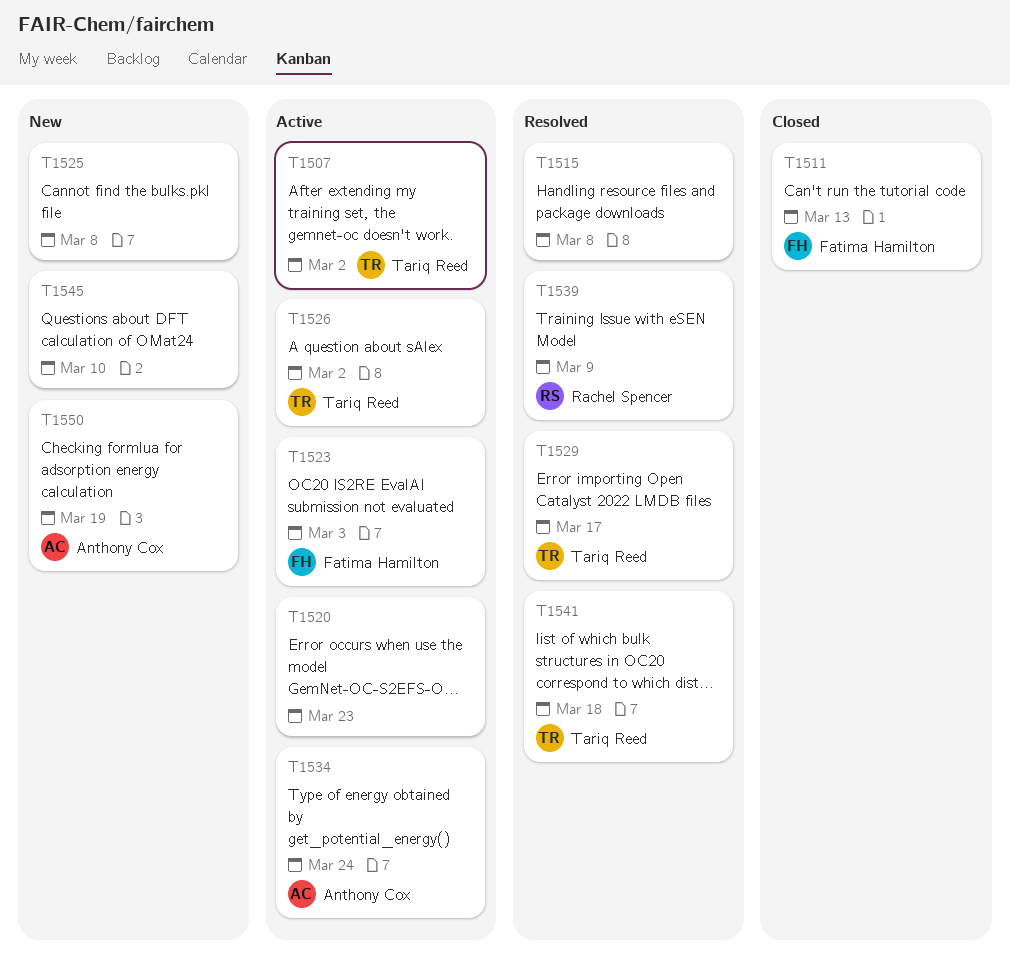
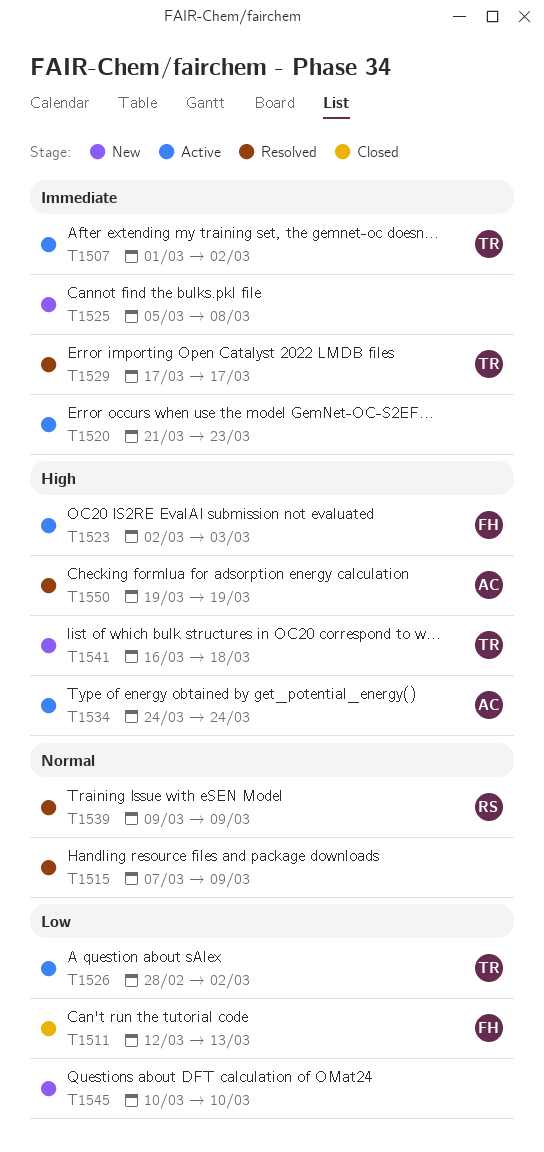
T1515, due: Mar 8 -> Mar 9
T1541, status: Resolved -> New
T1550, status: New -> Resolved

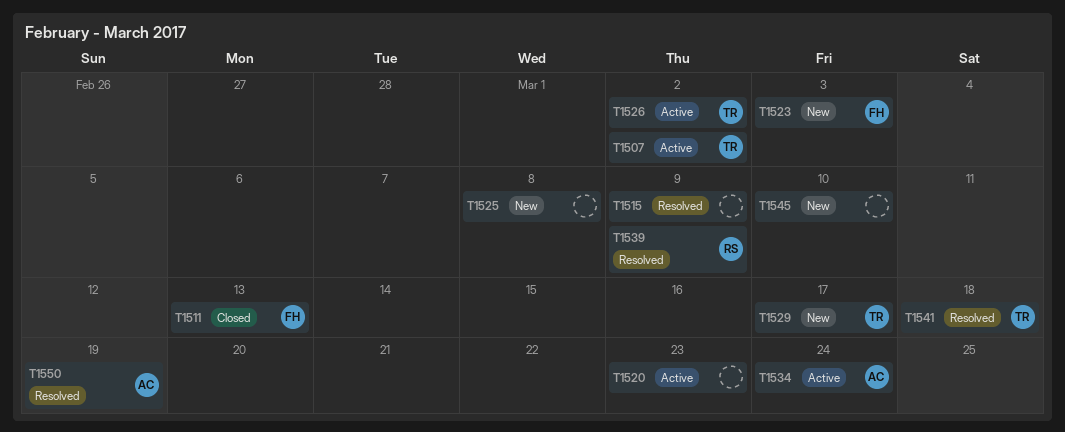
T1523, status: Active -> New
T1529, status: Resolved -> New
T1541, status: New -> Resolved

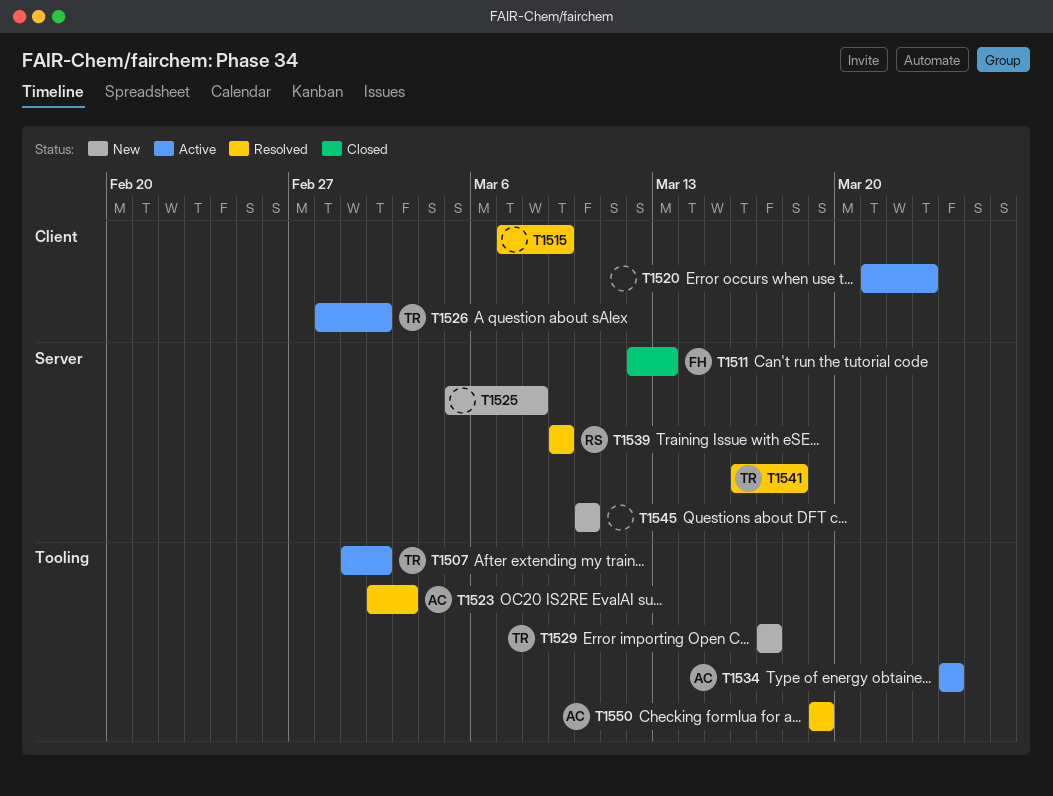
T1523, status: New -> Resolved
T1523, owner: FH -> AC

